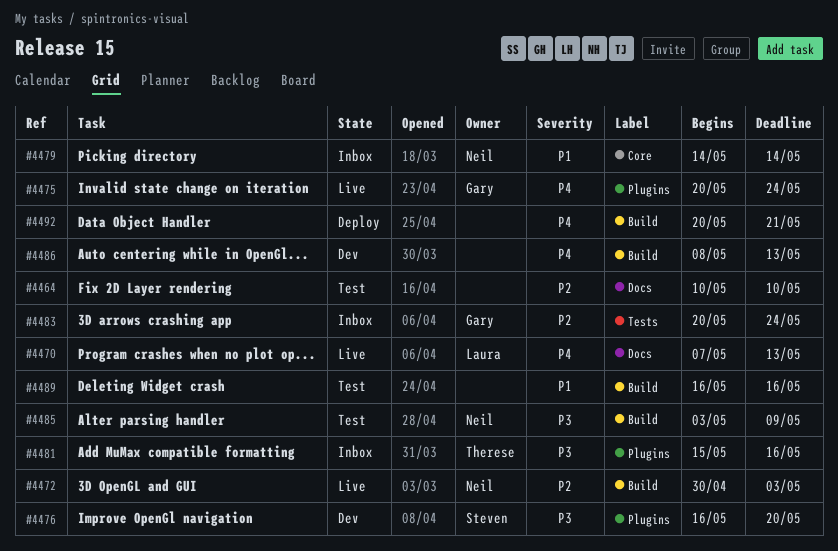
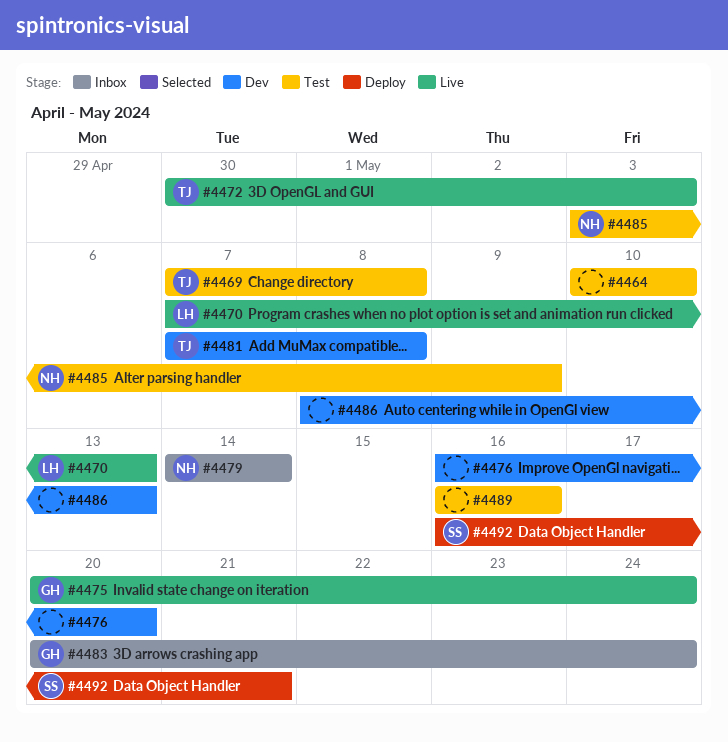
#4469: none -> present
#4472, owner: Neil -> Therese
#4476, owner: Steven -> none
#4481, status: Inbox -> Dev
#4481, start: May 15 -> May 7
#4481, due: May 16 -> May 8
#4492, owner: none -> Steven
#4492, start: May 20 -> May 16

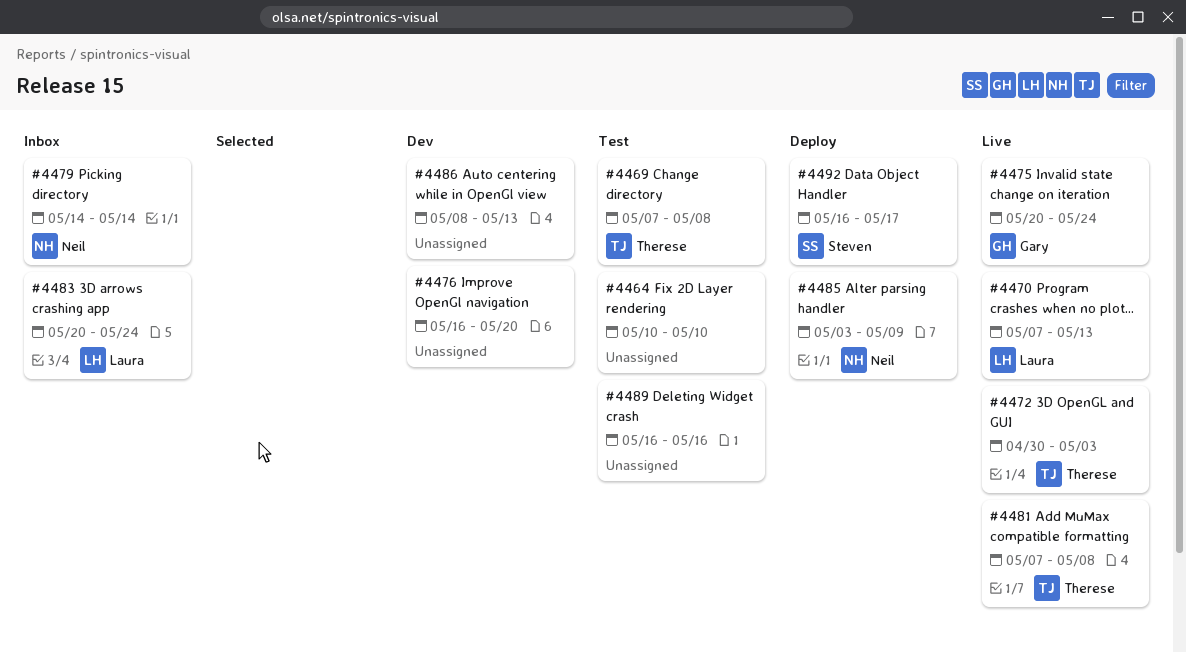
#4481, status: Dev -> Live
#4483, owner: Gary -> Laura
#4485, status: Test -> Deploy
#4492, due: May 21 -> May 17

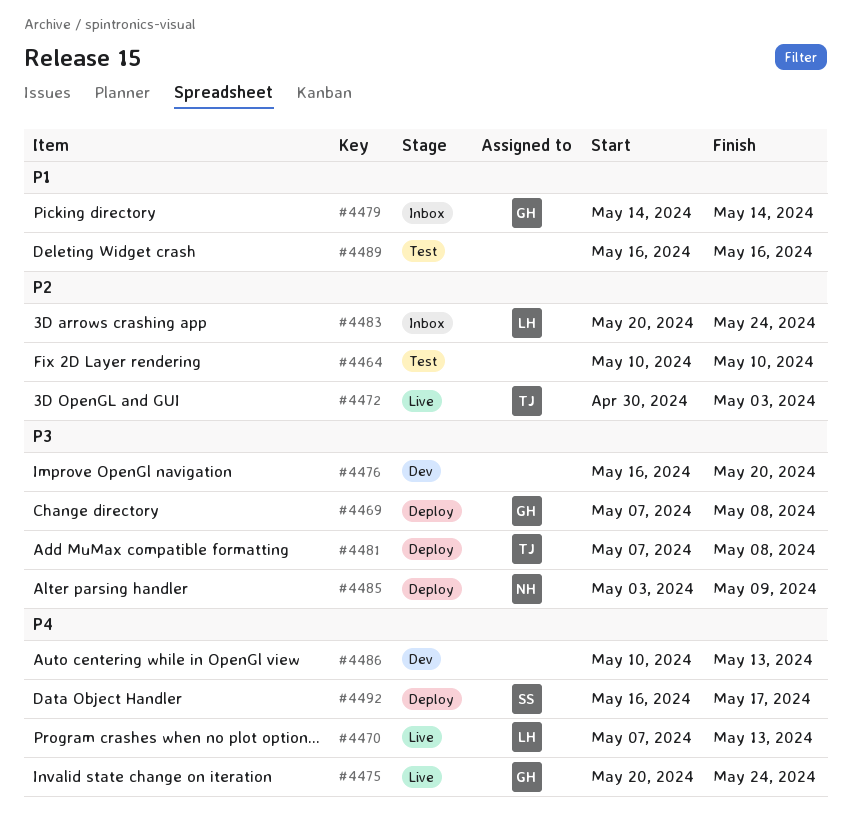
#4469, status: Test -> Deploy
#4469, owner: Therese -> Gary
#4479, owner: Neil -> Gary
#4481, status: Live -> Deploy
#4486, start: May 8 -> May 10

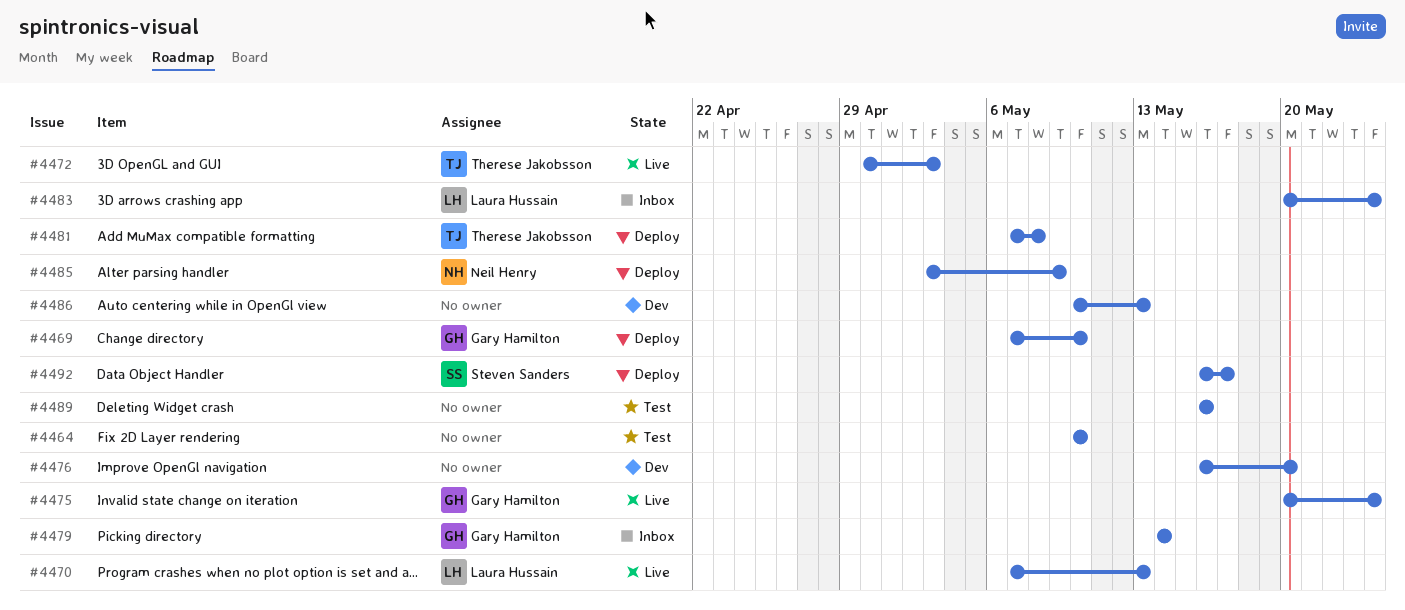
#4469, due: May 8 -> May 10

